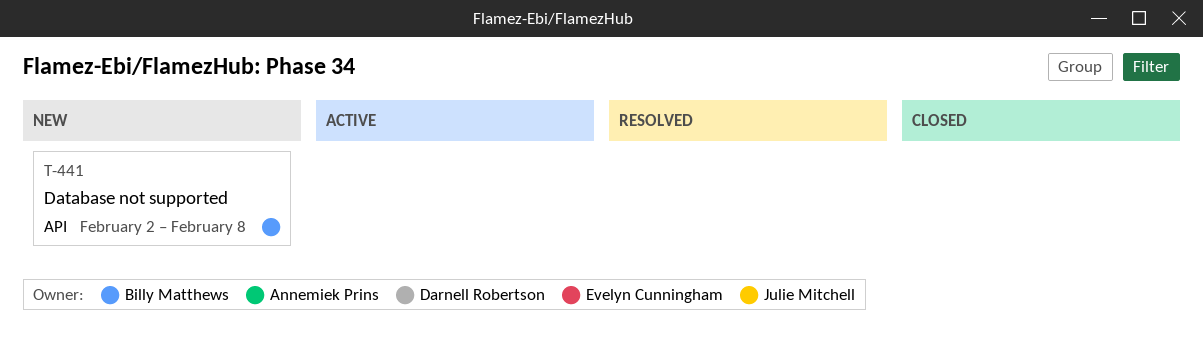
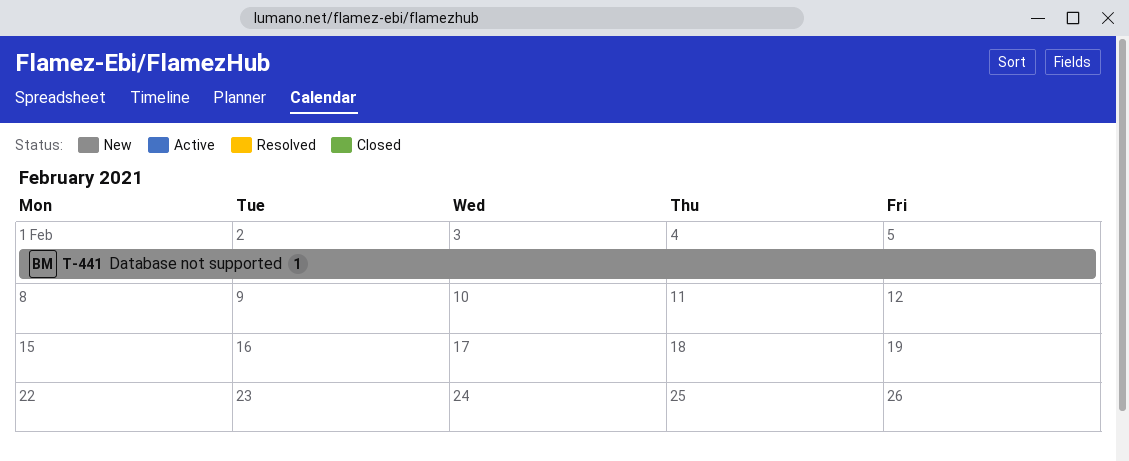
T-441, start: Feb 2 -> Feb 1
T-441, due: Feb 8 -> Feb 5

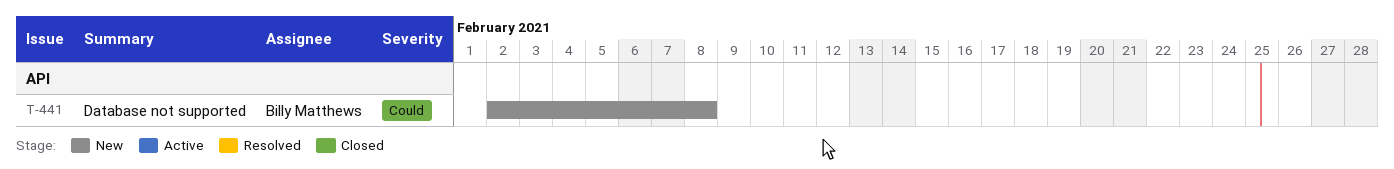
T-441, start: Feb 1 -> Feb 2
T-441, due: Feb 5 -> Feb 8

